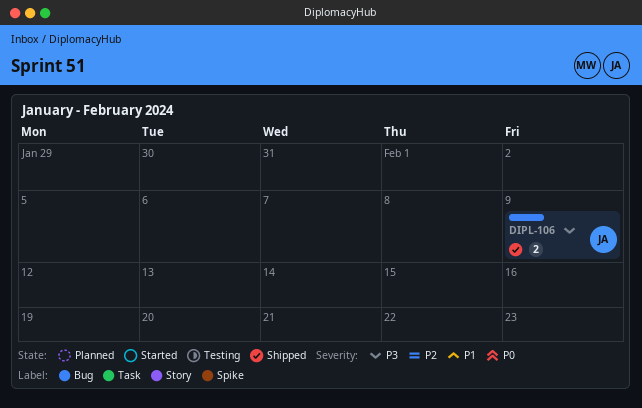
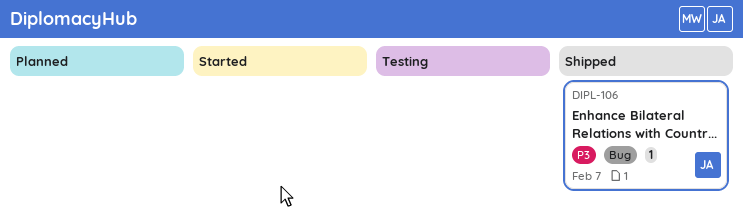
DIPL-106, estimate: 2 -> 1
DIPL-106, due: Feb 9 -> Feb 7

